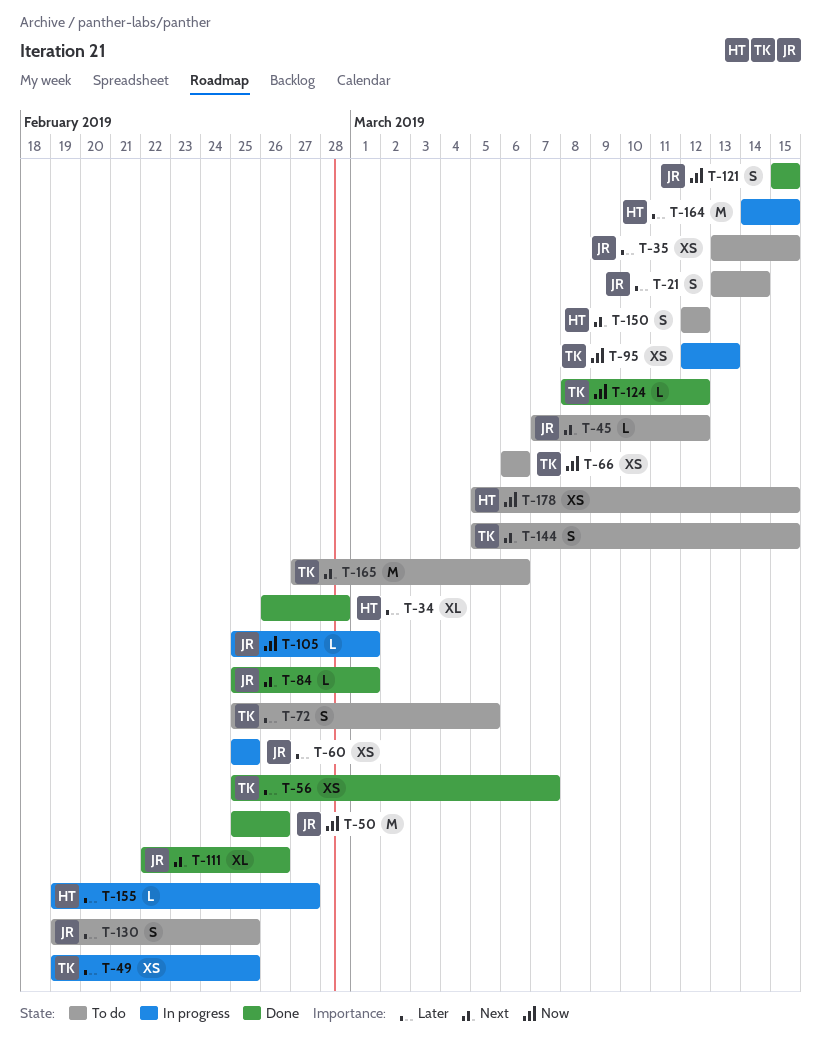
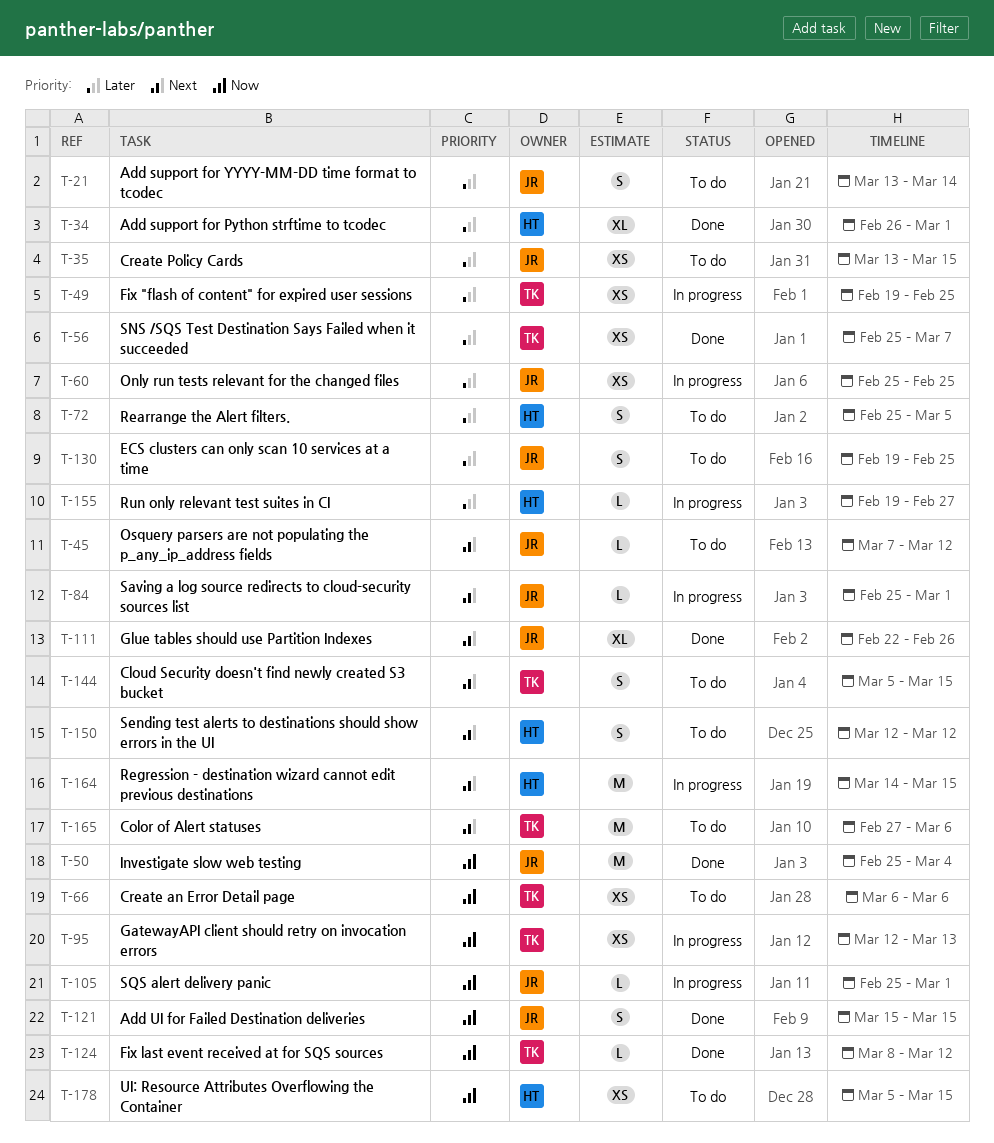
T-34, due: Feb 28 -> Mar 1
T-50, due: Feb 26 -> Mar 4
T-72, owner: TK -> HT
T-84, status: Done -> In progress
T-164, priority: Later -> Next

